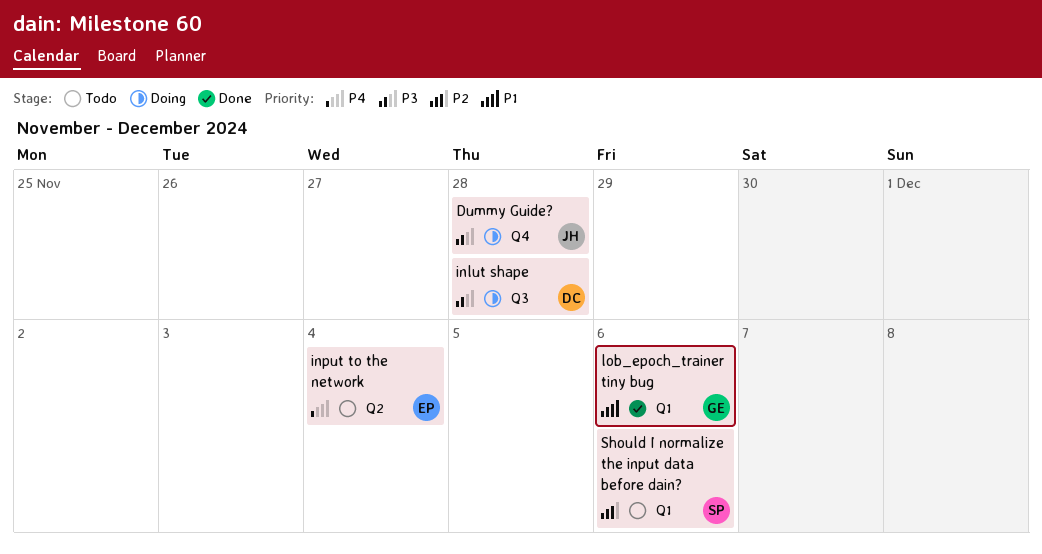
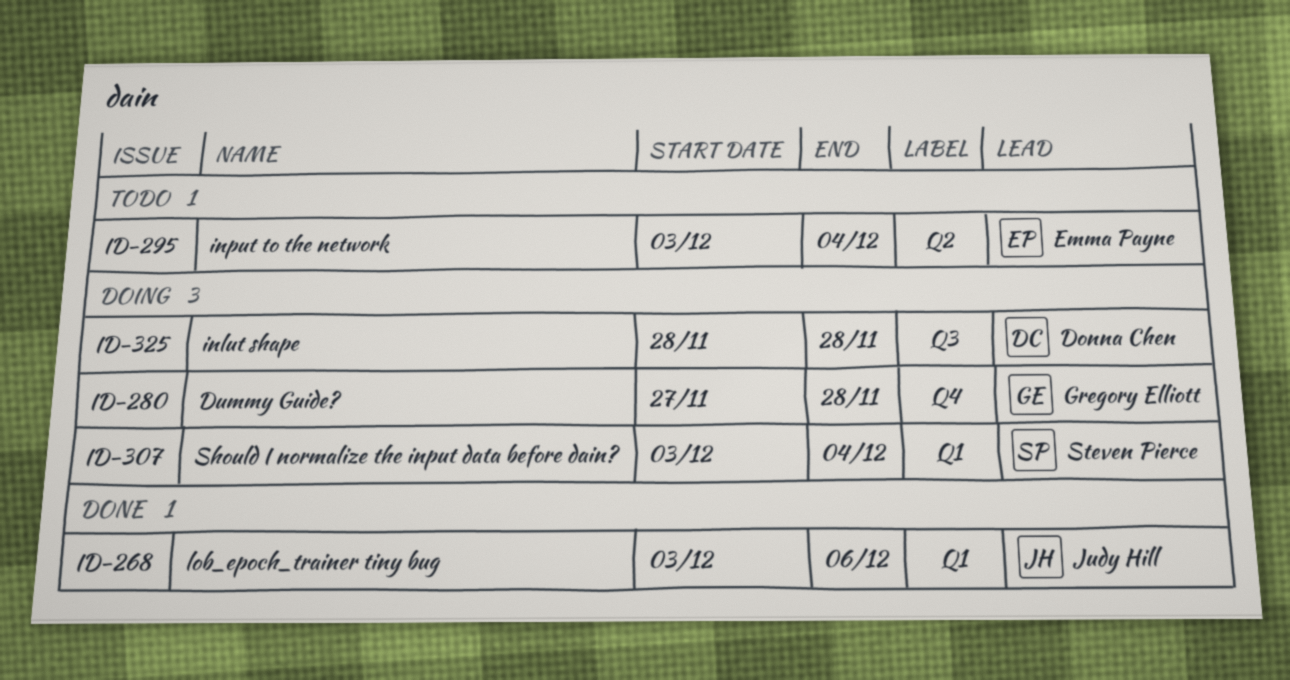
Dummy Guide?, owner: Judy Hill -> Gregory Elliott
lob_epoch_trainer tiny bug, owner: Gregory Elliott -> Judy Hill
Should I normalize the input data before dain?, status: Todo -> Doing
Should I normalize the input data before dain?, due: Dec 6 -> Dec 4

